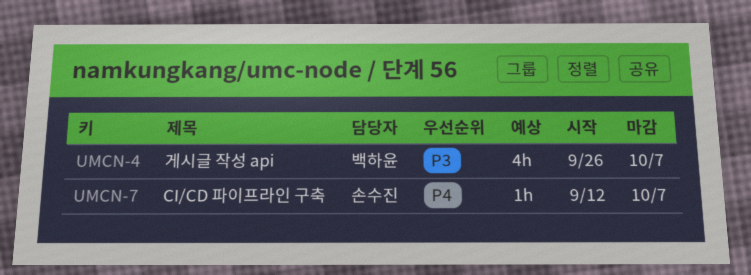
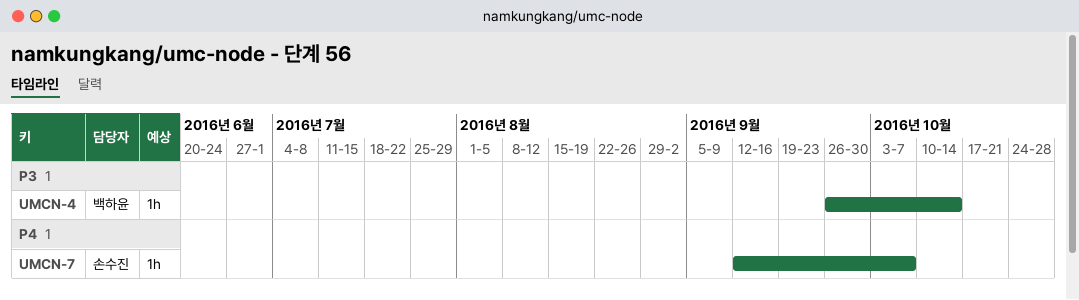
UMCN-4, estimate: 4h -> 1h
UMCN-4, due: Oct 7 -> Oct 14

